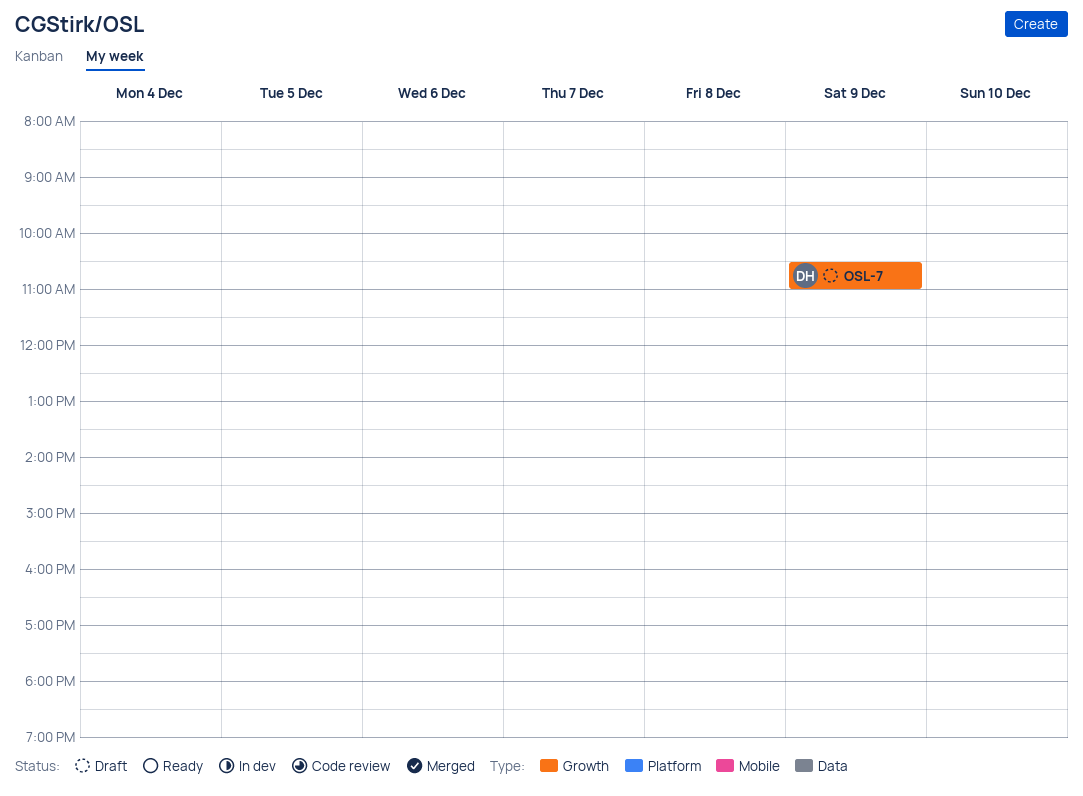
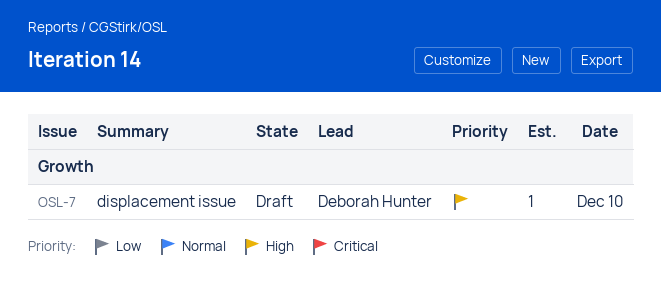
OSL-7, day: Dec 9 -> Dec 10

